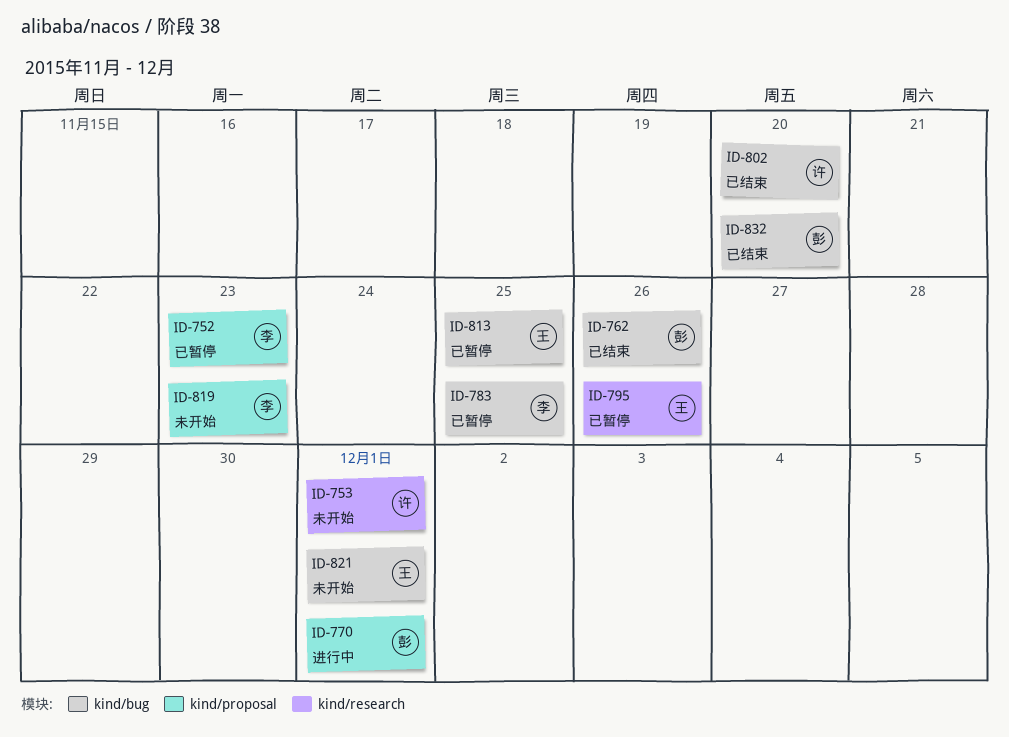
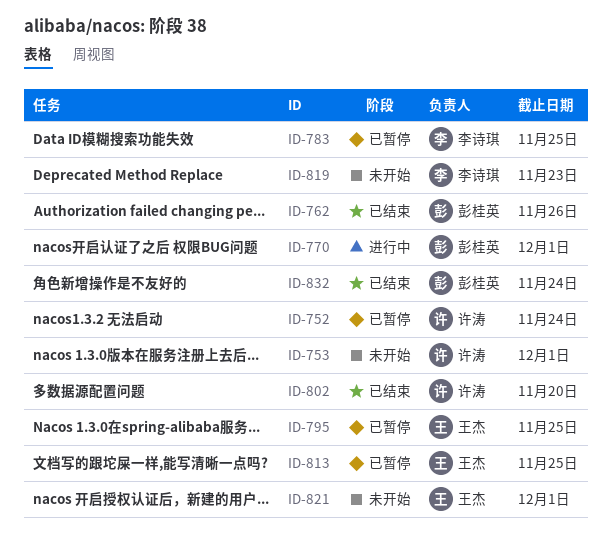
ID-752, owner: 李诗琪 -> 许涛
ID-752, due: Nov 23 -> Nov 24
ID-795, due: Nov 26 -> Nov 25
ID-832, due: Nov 20 -> Nov 24

